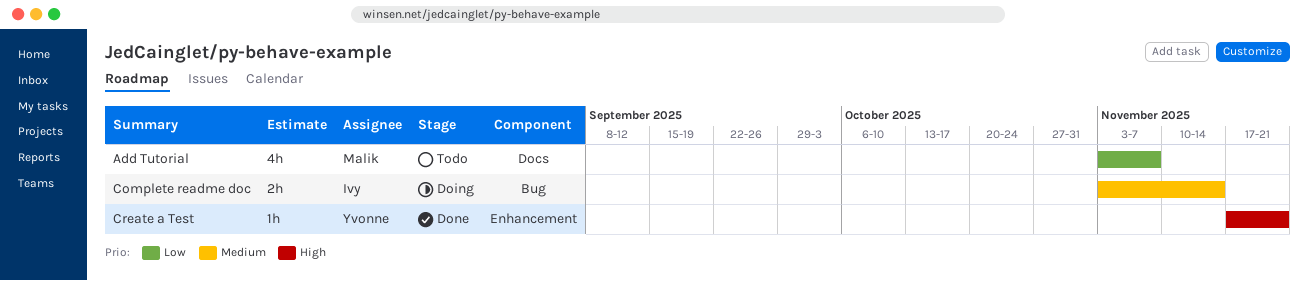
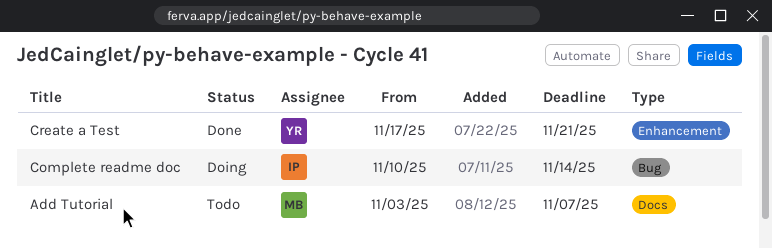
Complete readme doc, start: Nov 3 -> Nov 10

